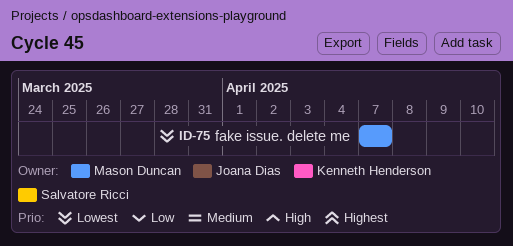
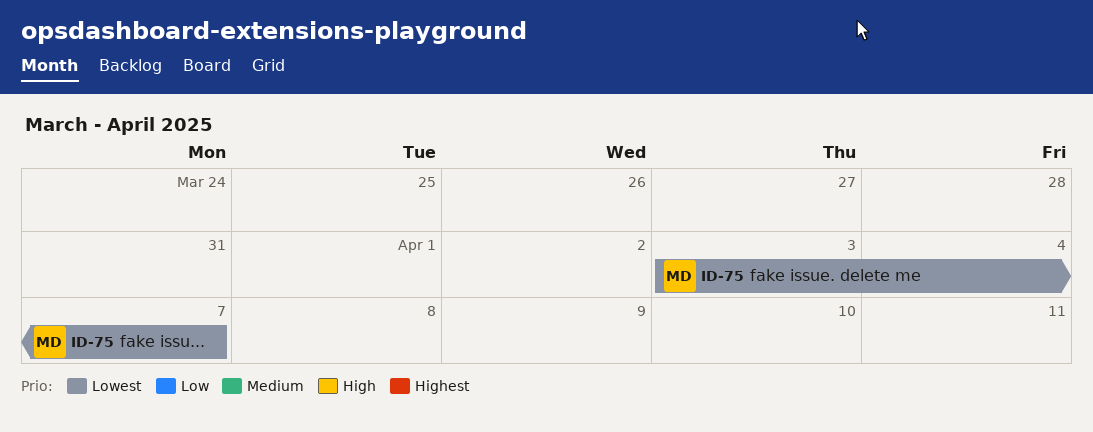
ID-75, start: Apr 7 -> Apr 3

